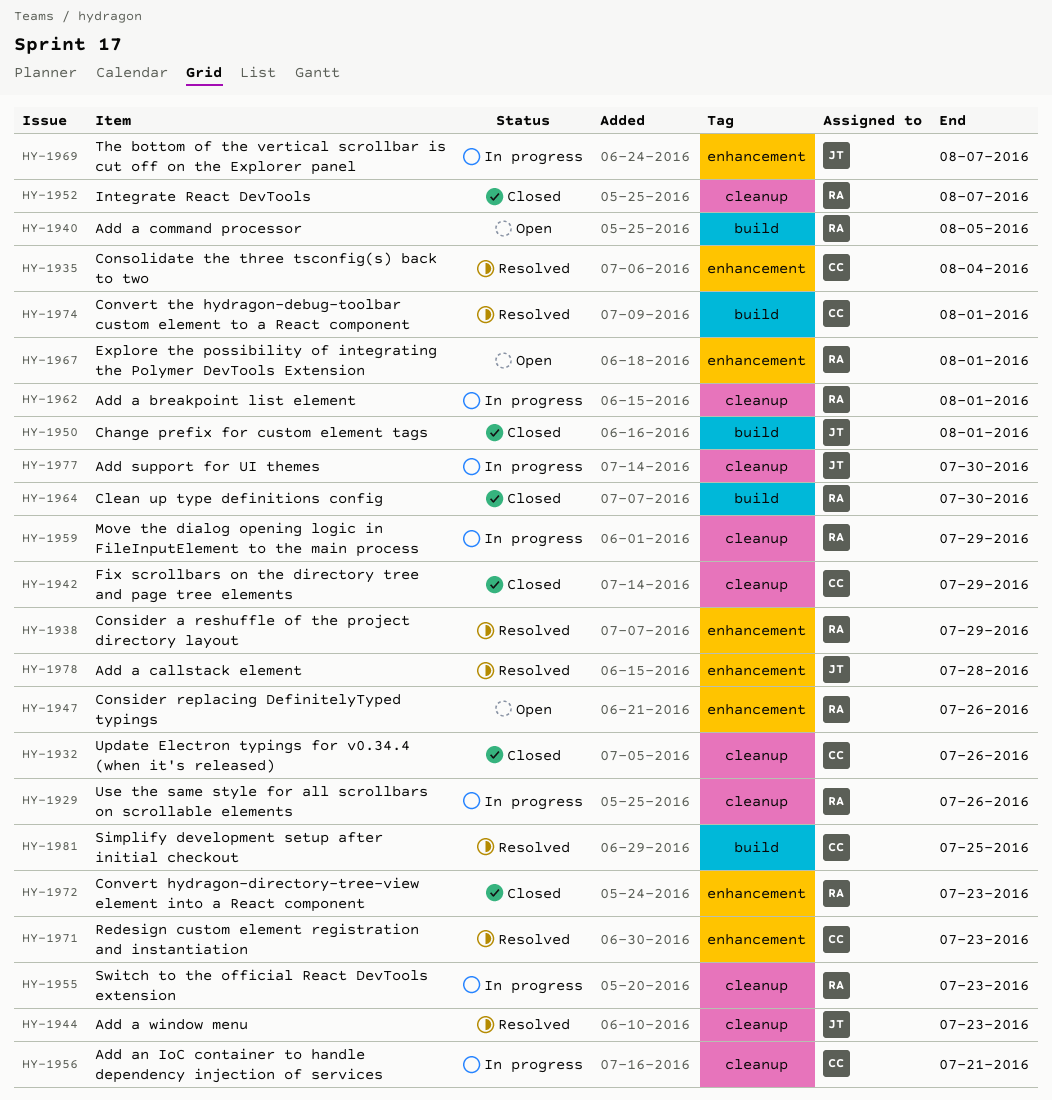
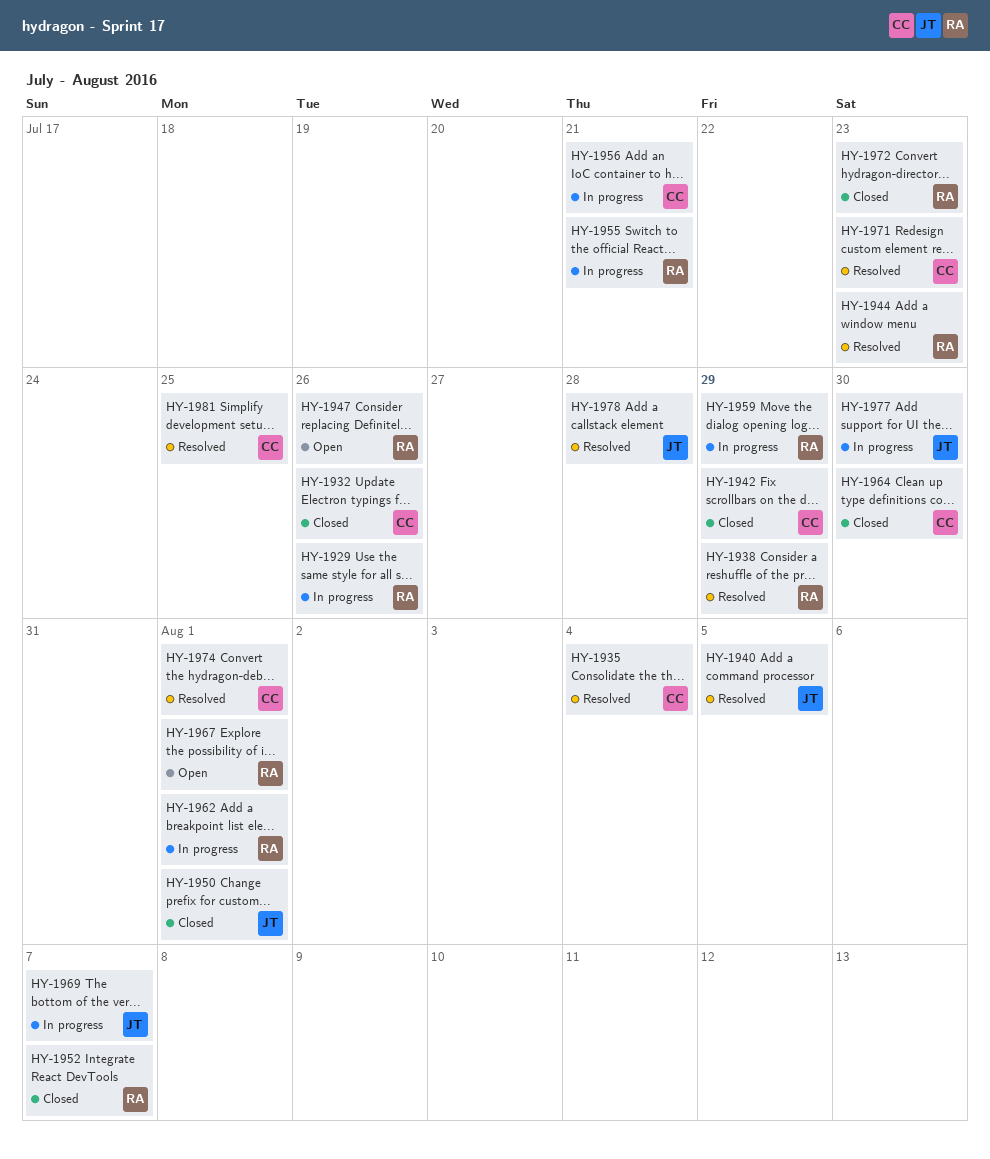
HY-1940, status: Open -> Resolved
HY-1940, owner: RA -> JT
HY-1944, owner: JT -> RA
HY-1955, due: Jul 23 -> Jul 21
HY-1964, owner: RA -> CC

